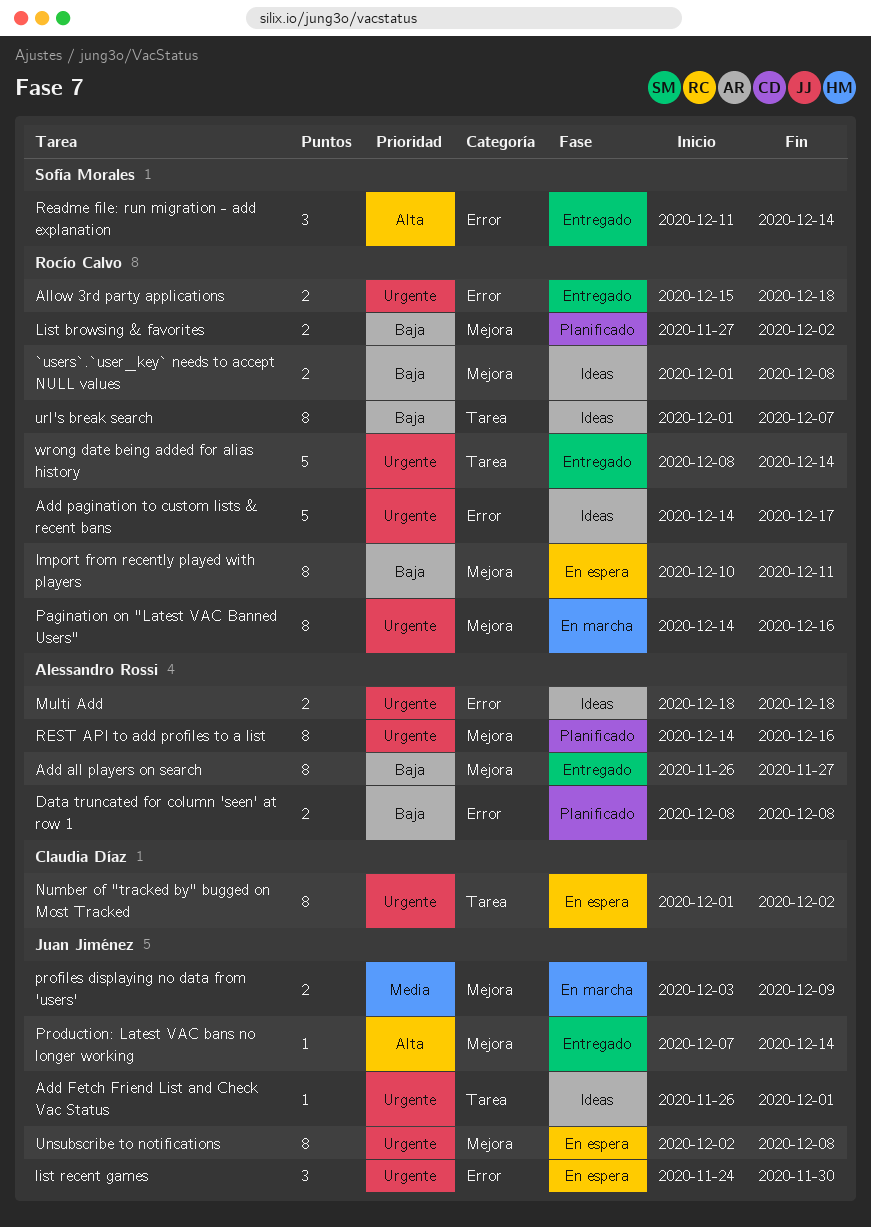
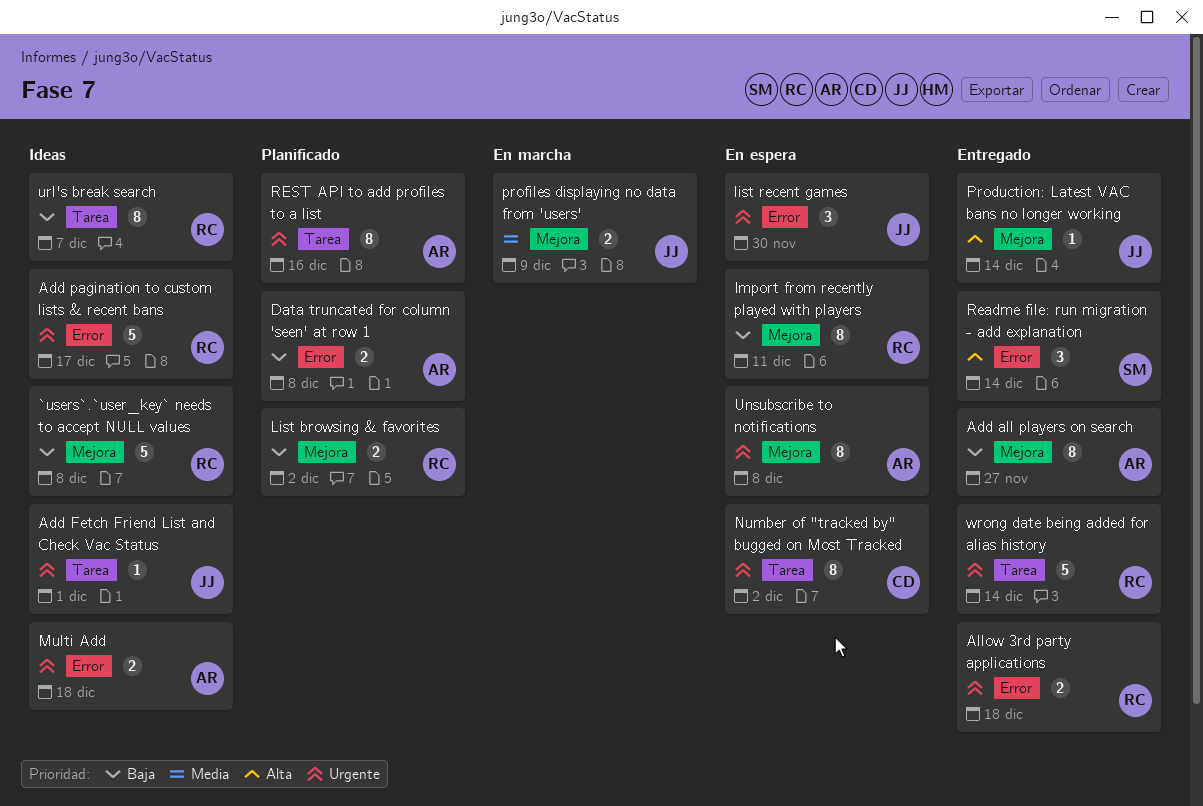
`users`.`user_key` needs to accept NULL values, estimate: 2 -> 5
Pagination on "Latest VAC Banned Users": present -> none
REST API to add profiles to a list, label: Mejora -> Tarea
Unsubscribe to notifications, owner: Juan Jiménez -> Alessandro Rossi

